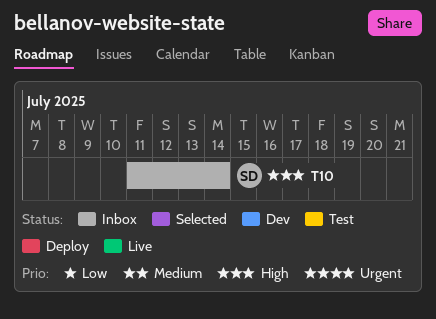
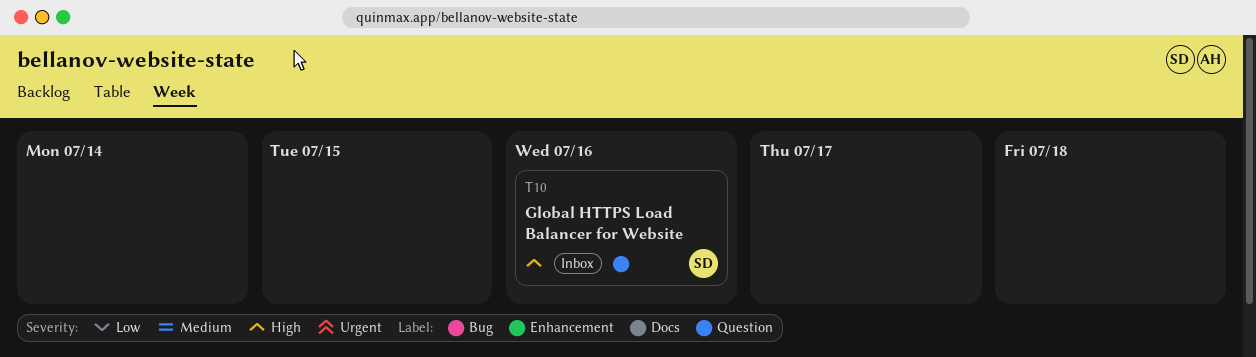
T10, due: Jul 14 -> Jul 16

